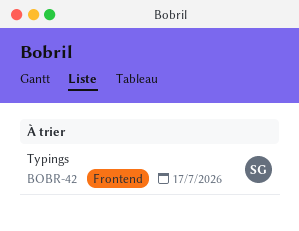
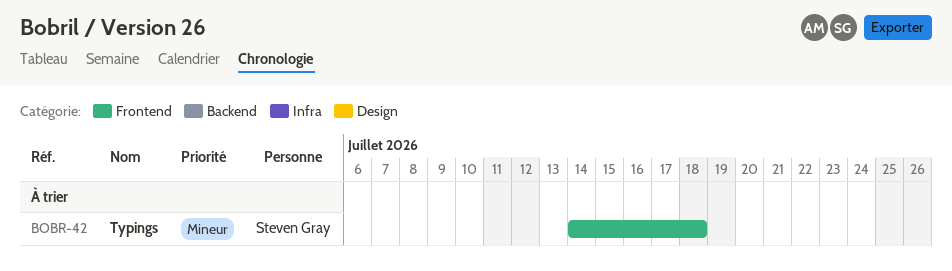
BOBR-42, due: Jul 17 -> Jul 18

